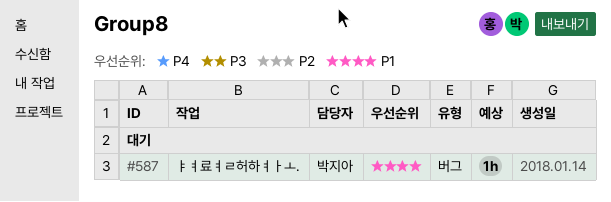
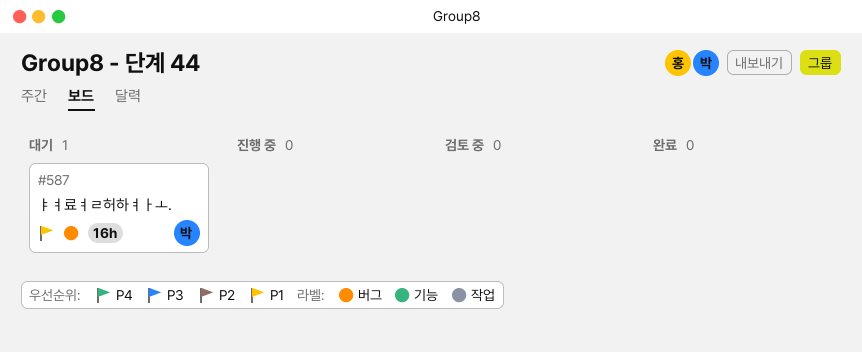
#587, estimate: 1h -> 16h

